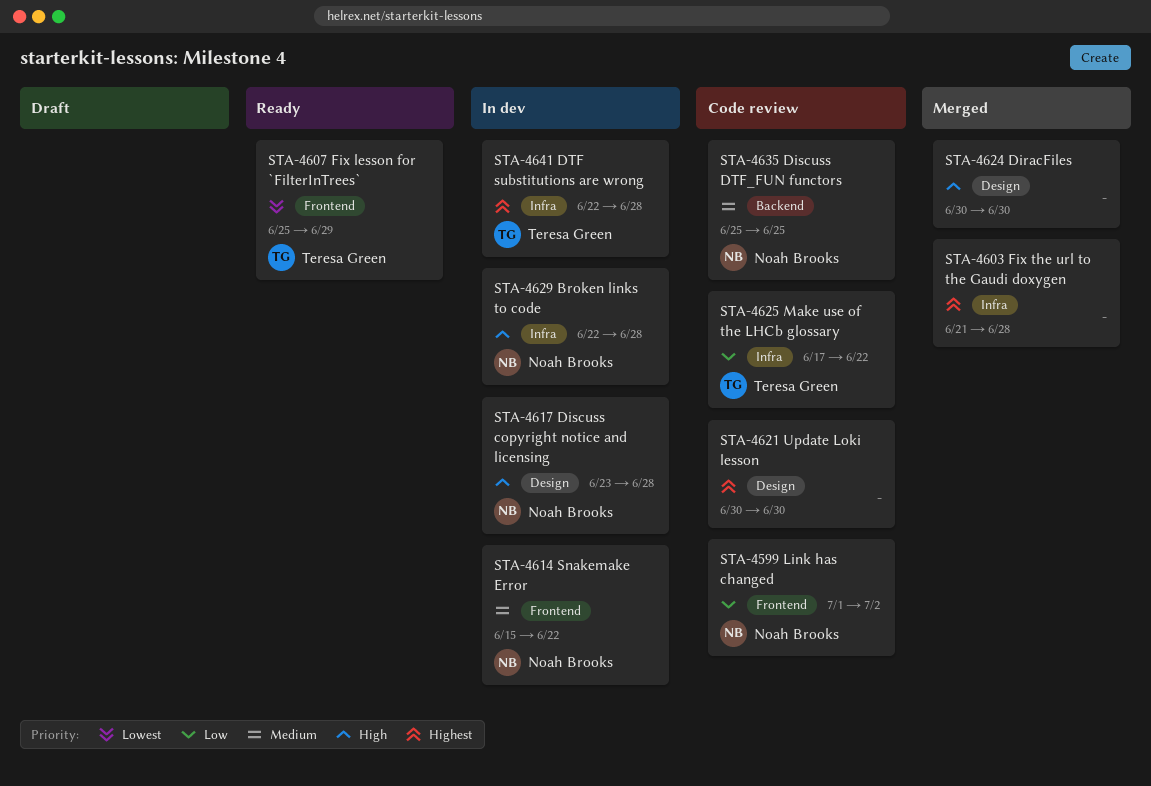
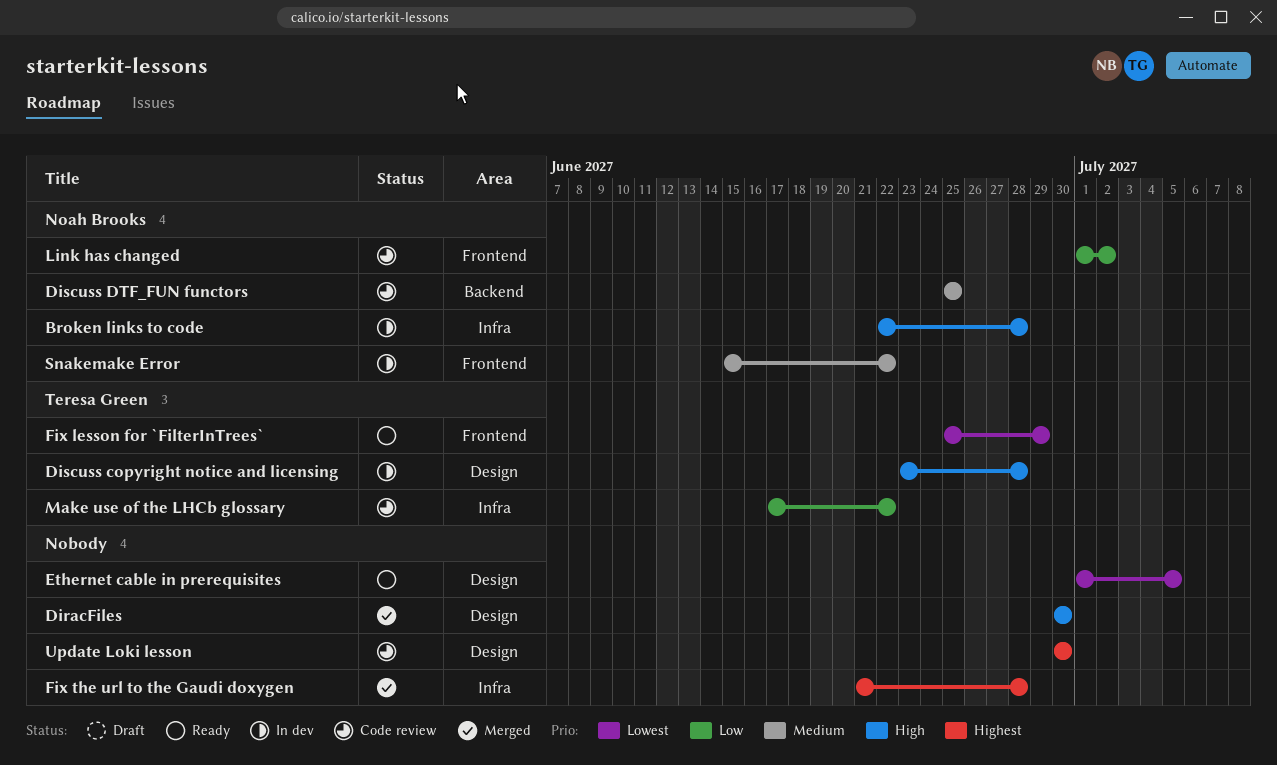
Discuss copyright notice and licensing, owner: Noah Brooks -> Teresa Green
DTF substitutions are wrong: present -> none
Ethernet cable in prerequisites: none -> present

